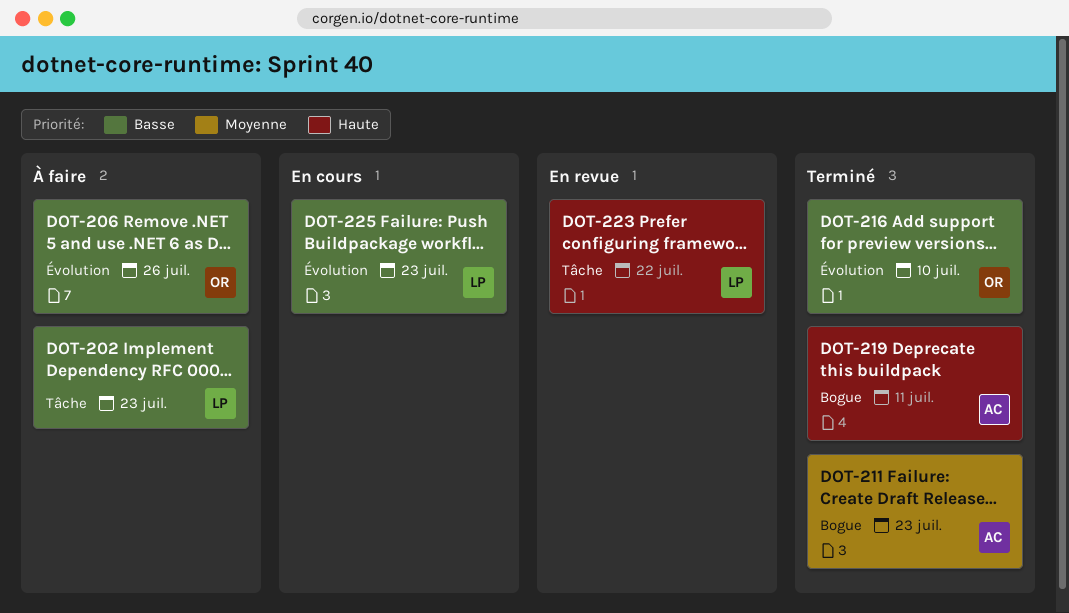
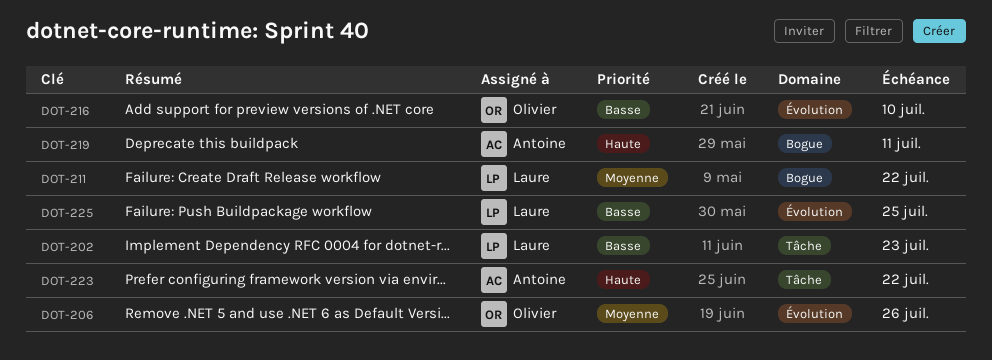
DOT-206, priority: Basse -> Moyenne
DOT-211, owner: Antoine -> Laure
DOT-211, due: Jul 23 -> Jul 22
DOT-223, owner: Laure -> Antoine
DOT-225, due: Jul 23 -> Jul 25

